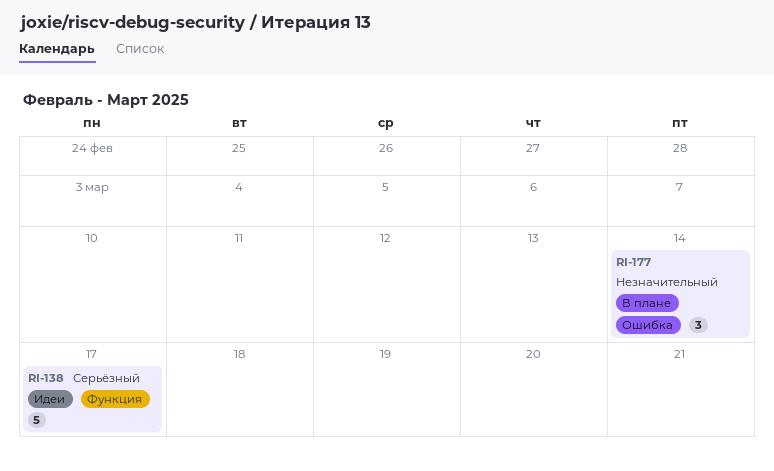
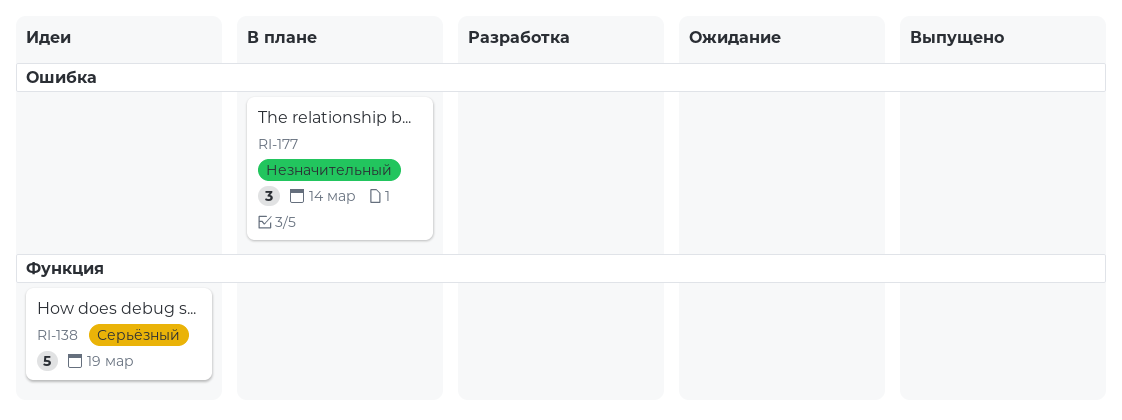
RI-138, due: Mar 17 -> Mar 19

